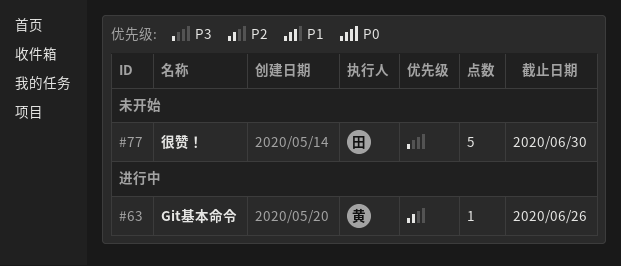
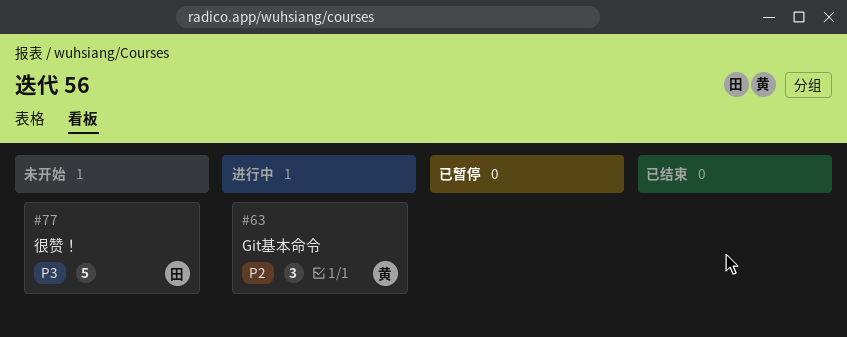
#63, estimate: 1 -> 3

